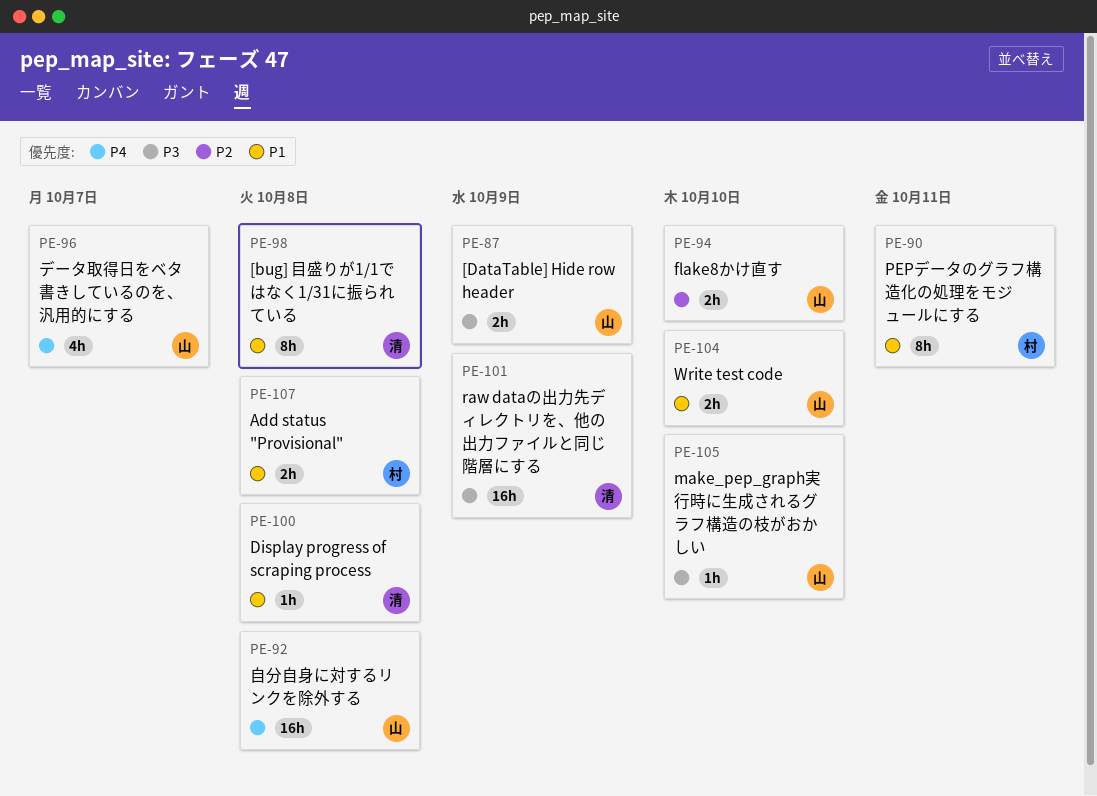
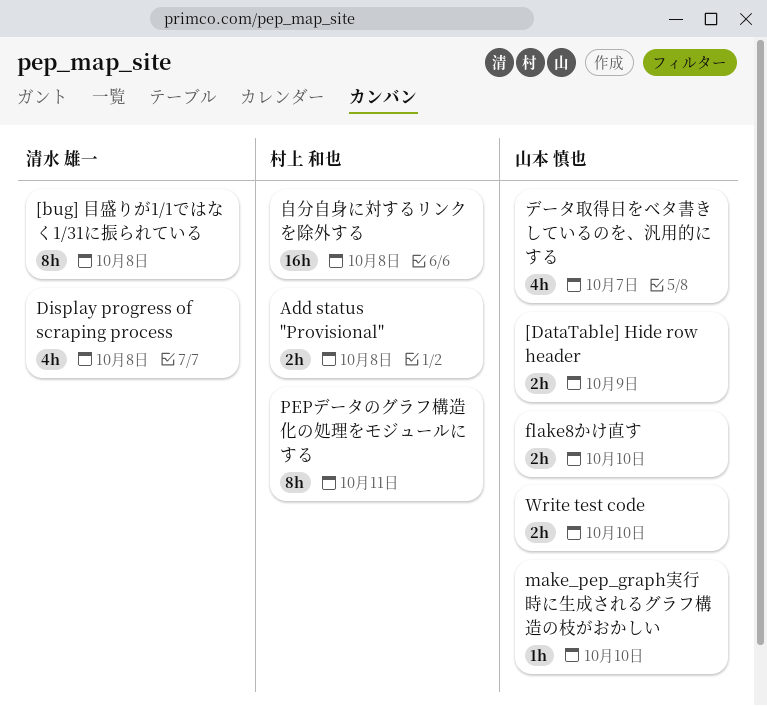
Display progress of scraping process, estimate: 1h -> 4h
raw dataの出力先ディレクトリを、他の出力ファイルと同じ階層にする: present -> none
自分自身に対するリンクを除外する, owner: 山本 慎也 -> 村上 和也

